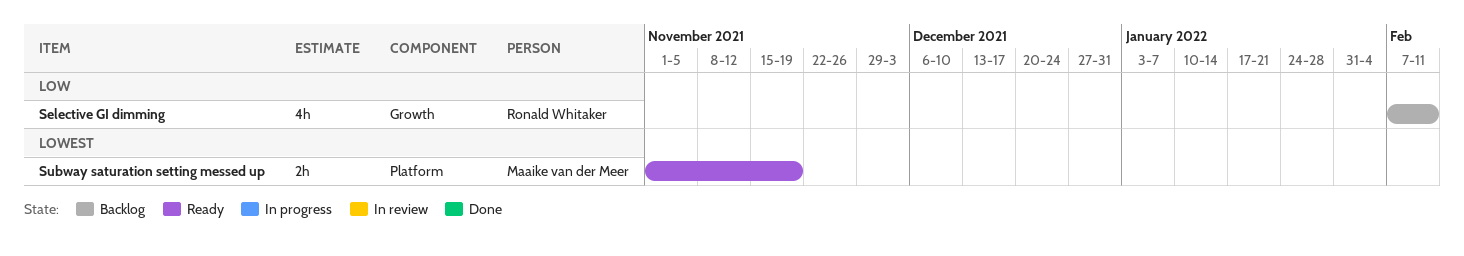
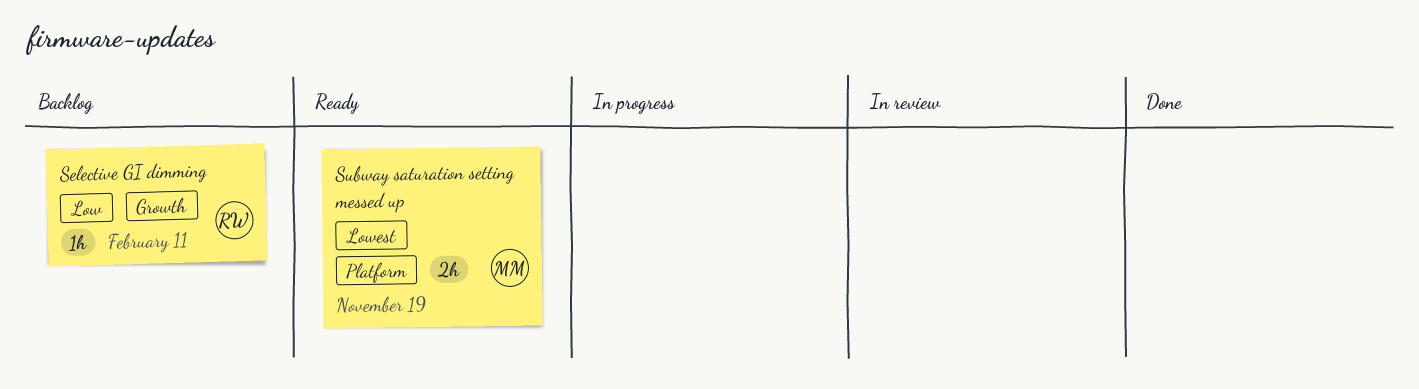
Selective GI dimming, estimate: 4h -> 1h

